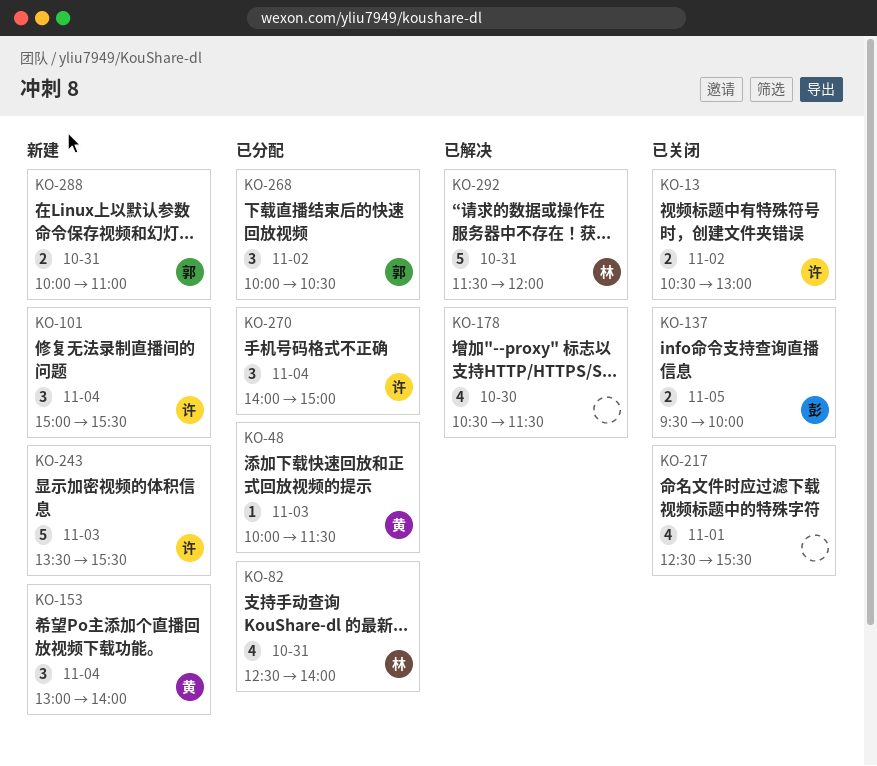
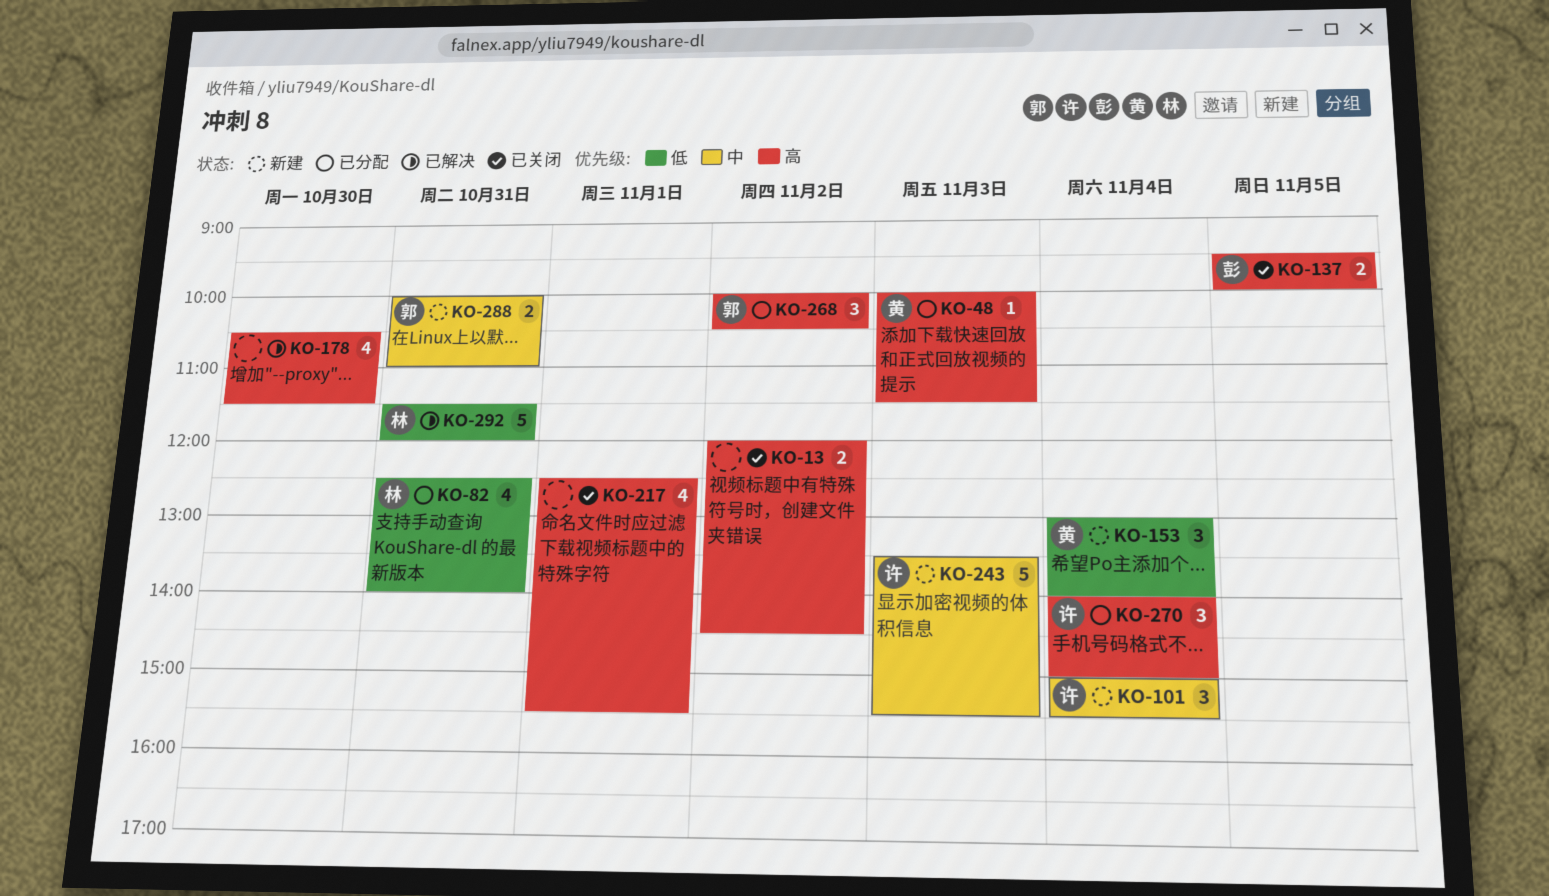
KO-13, owner: 许 -> none
KO-13, begins: 10:30 -> 12:00
KO-13, ends: 13:00 -> 14:30

